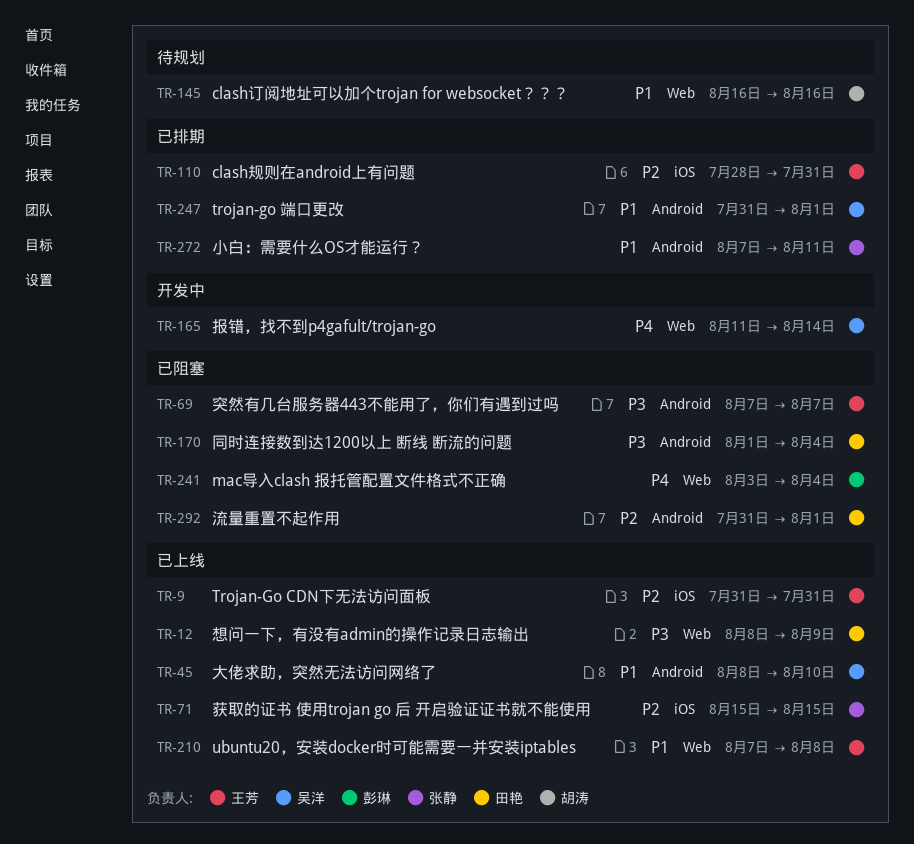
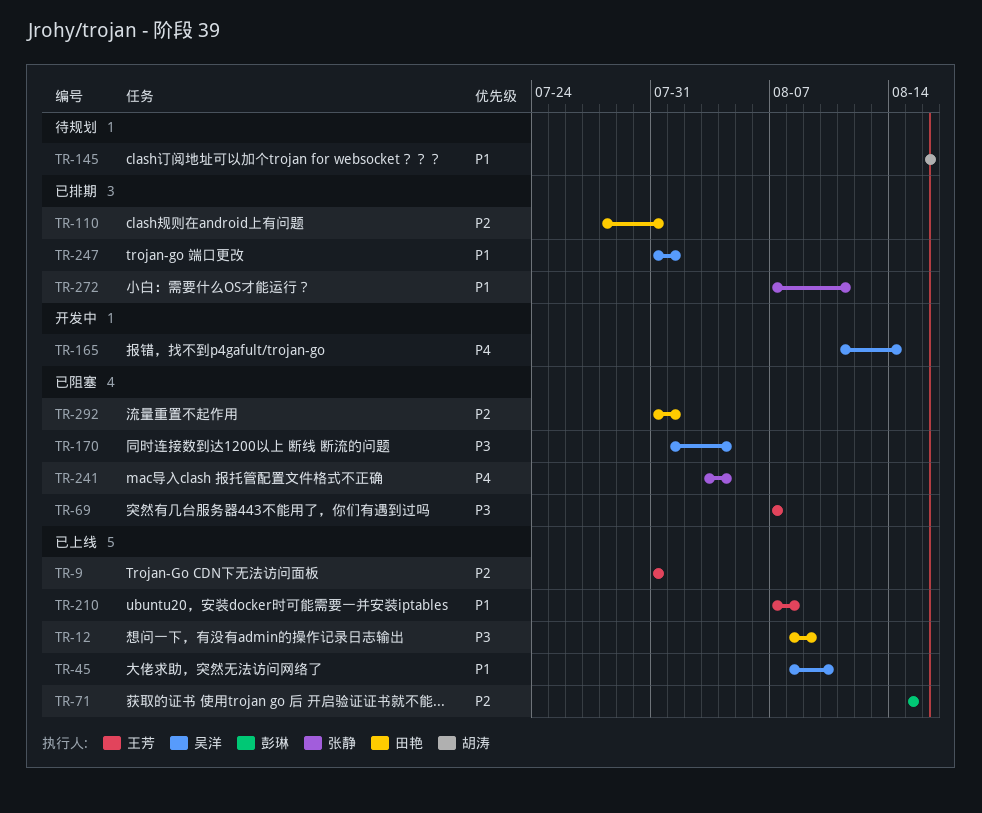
TR-71, owner: 张静 -> 彭琳
TR-110, owner: 王芳 -> 田艳
TR-170, owner: 田艳 -> 吴洋
TR-241, owner: 彭琳 -> 张静

